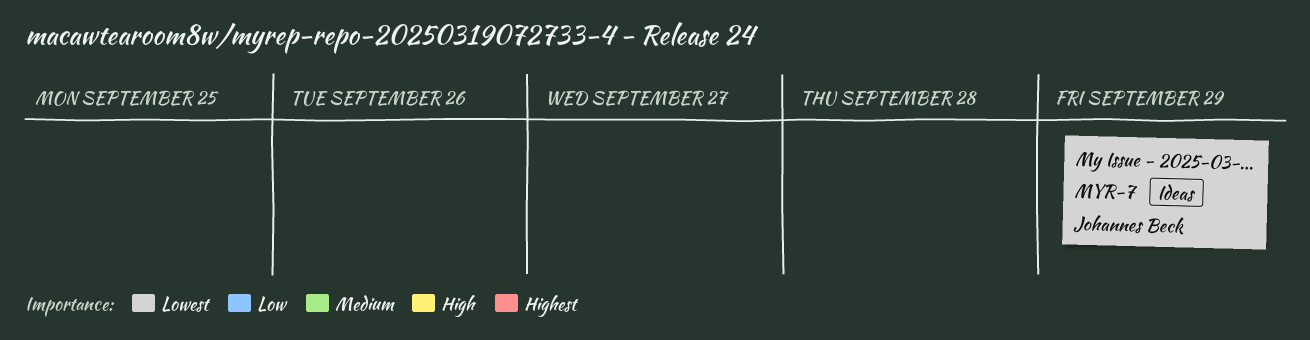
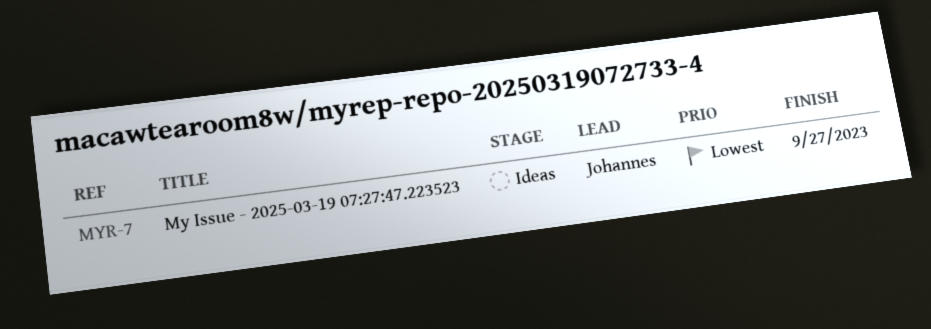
MYR-7, due: Sep 29 -> Sep 27

